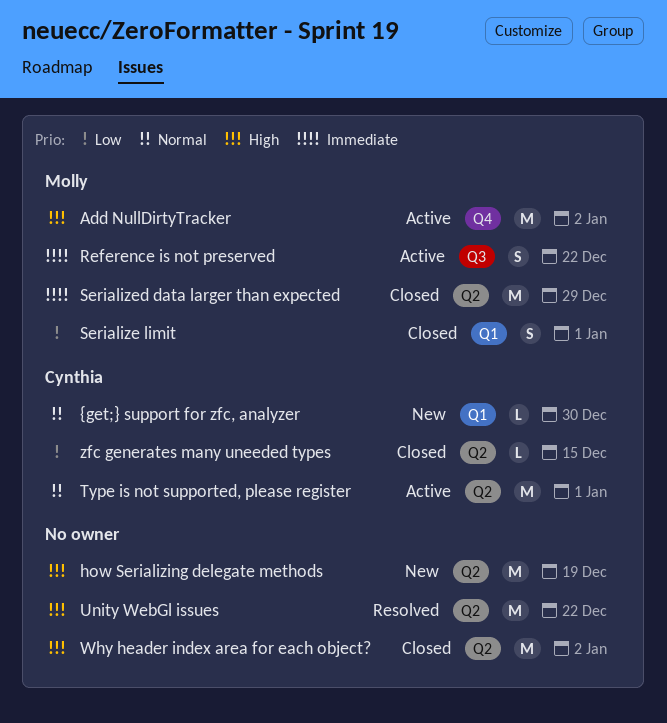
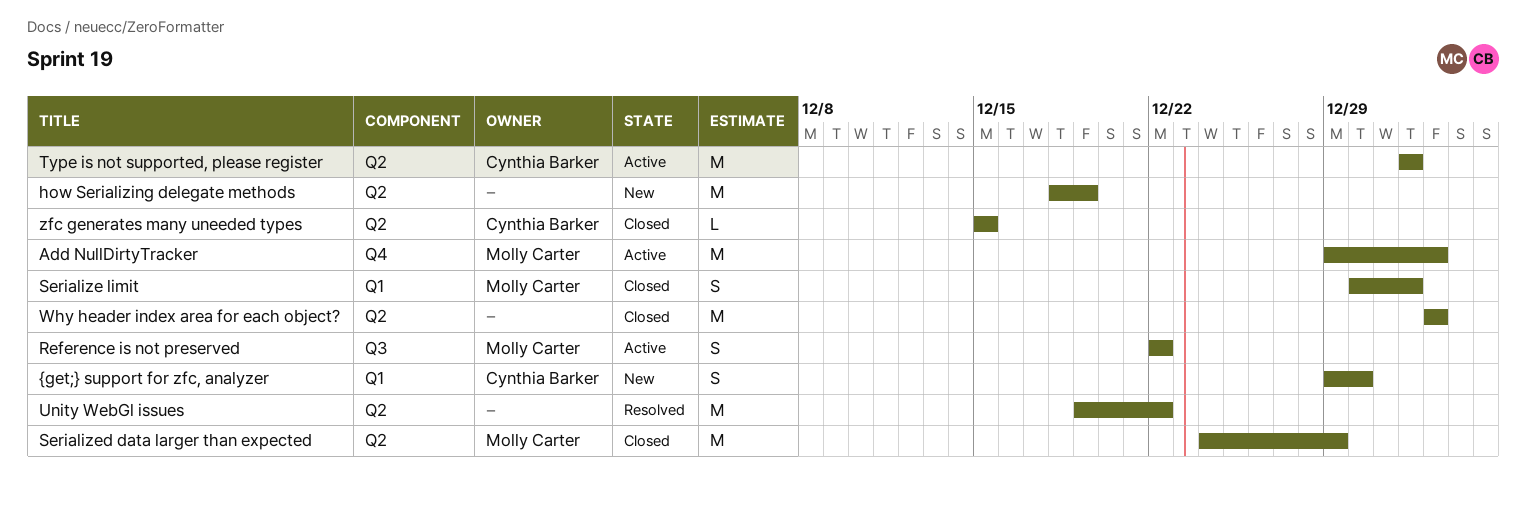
{get;} support for zfc, analyzer, estimate: L -> S

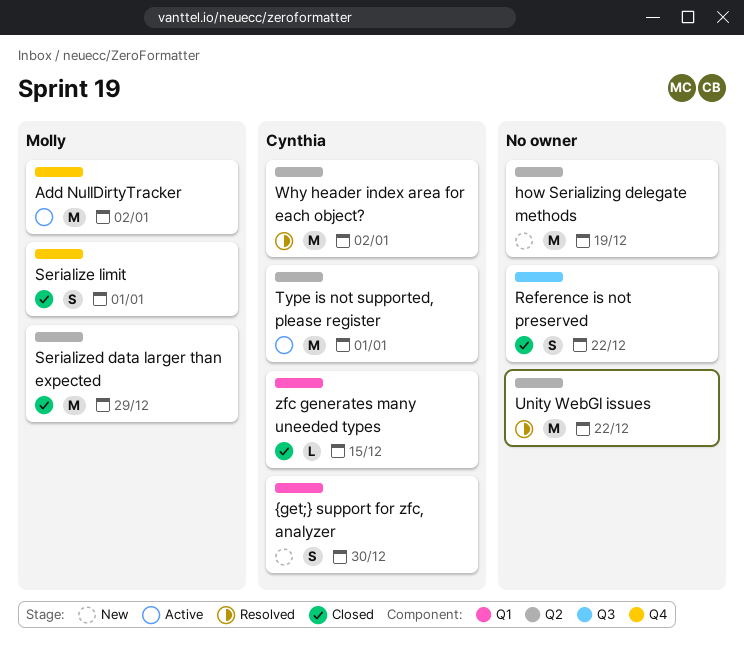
Reference is not preserved, status: Active -> Closed
Reference is not preserved, owner: Molly Carter -> none
Serialize limit, label: Q1 -> Q4
Why header index area for each object?, status: Closed -> Resolved
Why header index area for each object?, owner: none -> Cynthia Barker
zfc generates many uneeded types, label: Q2 -> Q1

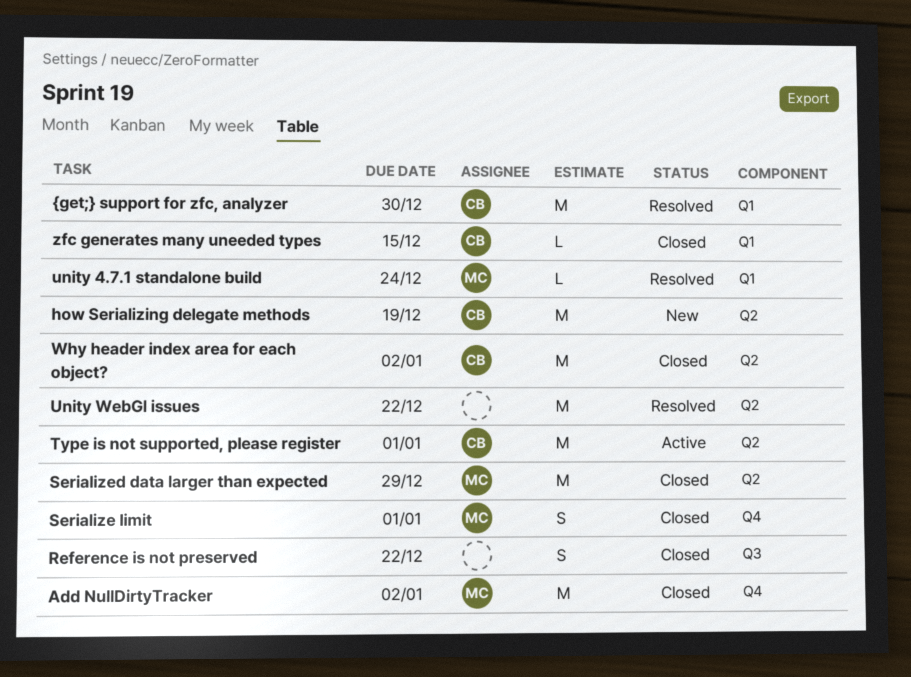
Add NullDirtyTracker, status: Active -> Closed
how Serializing delegate methods, owner: none -> Cynthia
unity 4.7.1 standalone build: none -> present
Why header index area for each object?, status: Resolved -> Closed
{get;} support for zfc, analyzer, status: New -> Resolved
{get;} support for zfc, analyzer, estimate: S -> M

